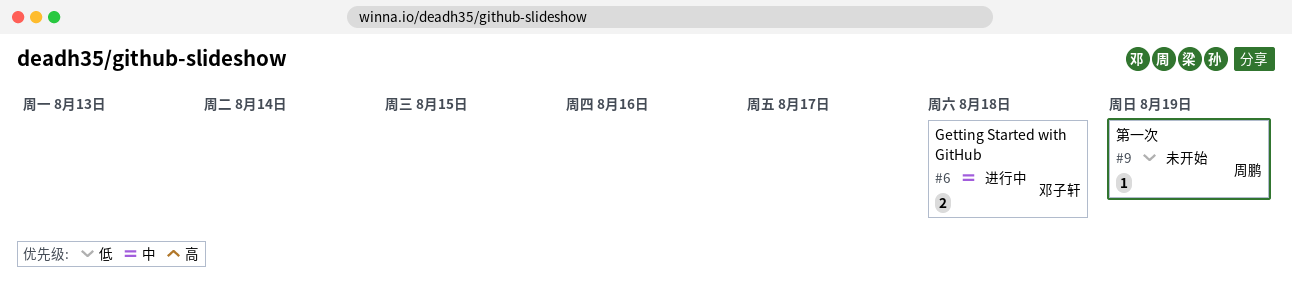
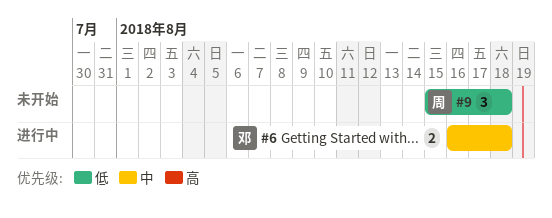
#9, estimate: 1 -> 3
#9, due: Aug 19 -> Aug 18

